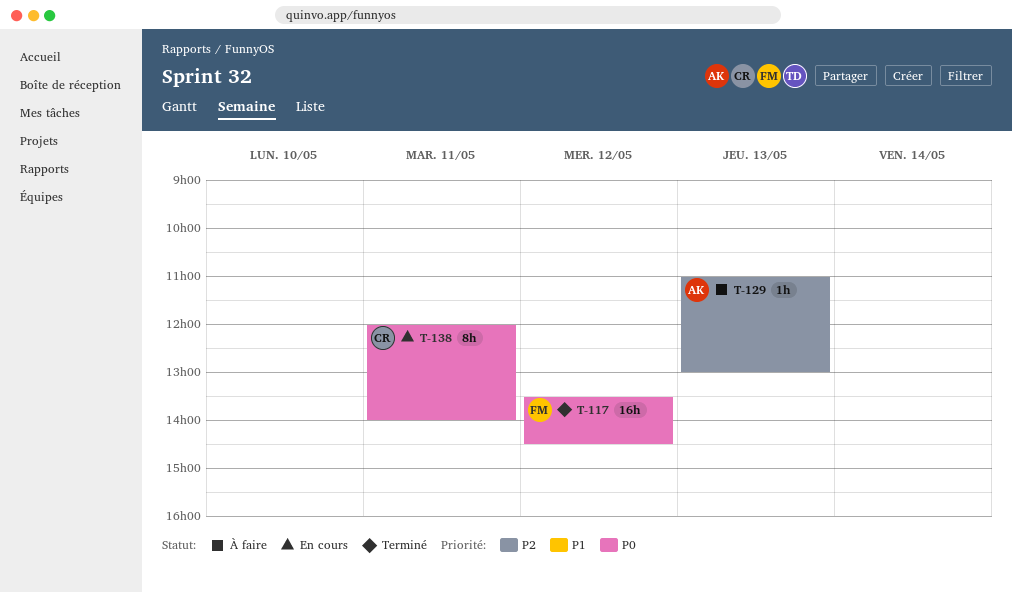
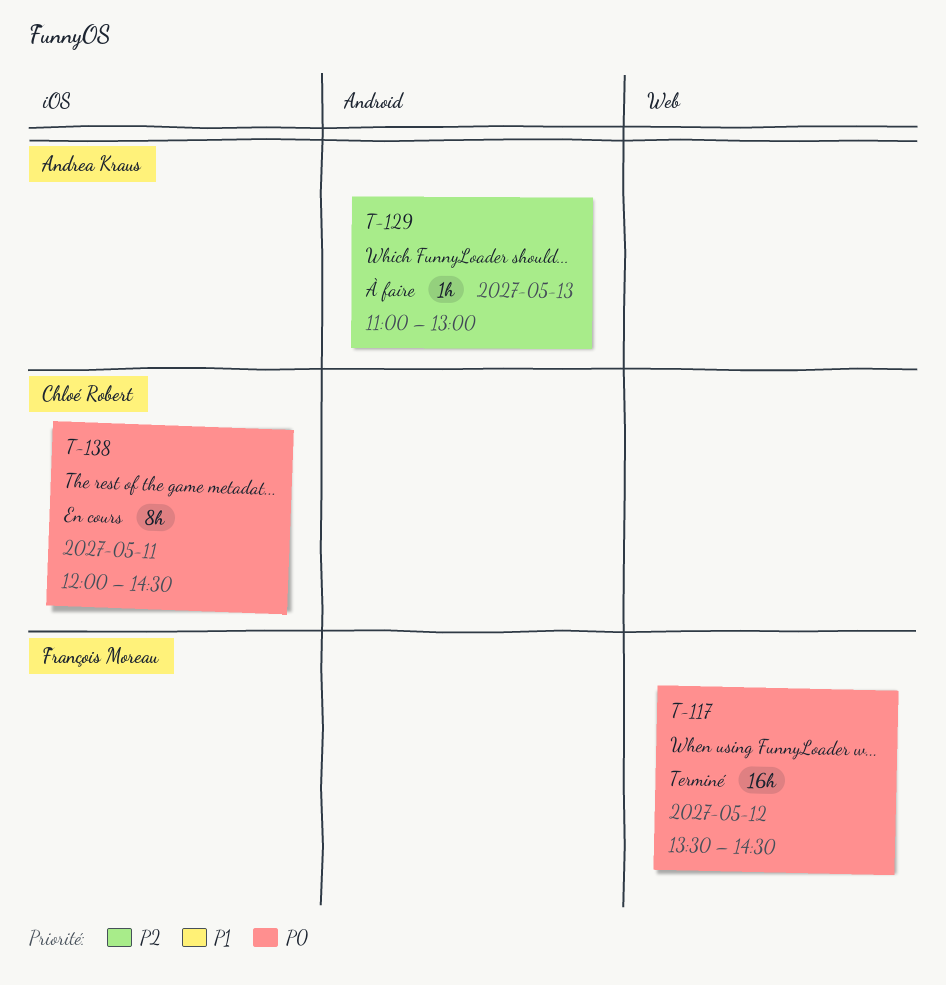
T-138, ends: 14:00 -> 14:30

